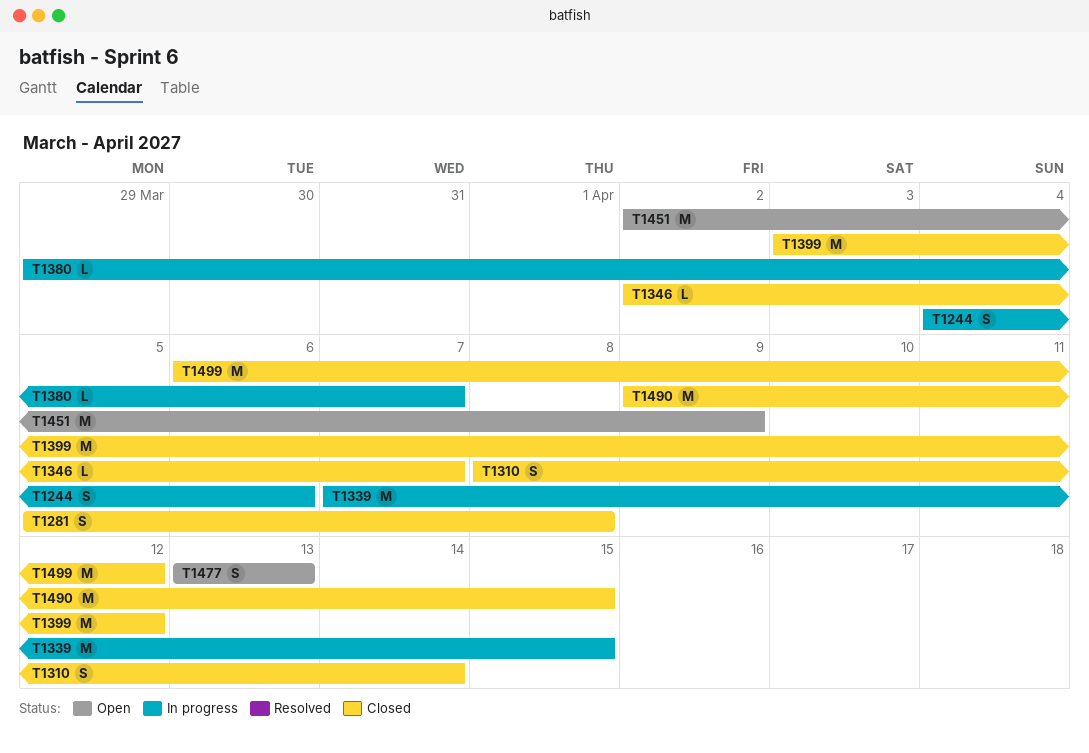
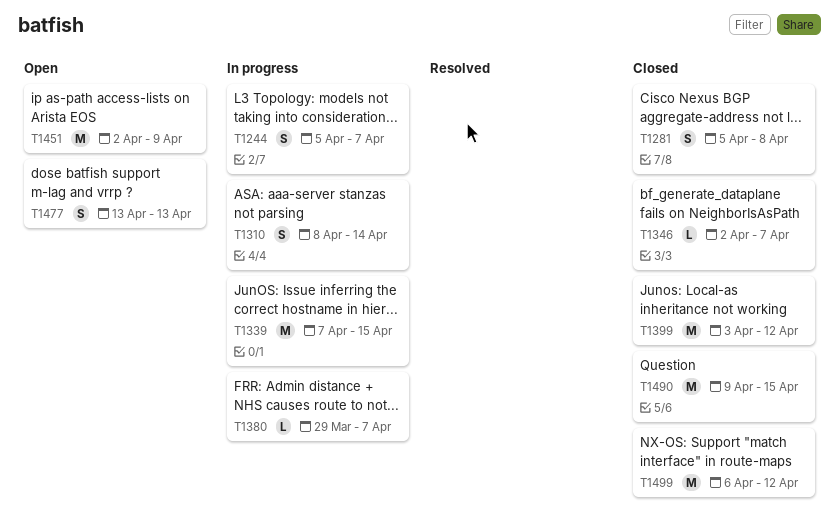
T1244, start: Apr 4 -> Apr 5
T1244, due: Apr 6 -> Apr 7
T1310, status: Closed -> In progress

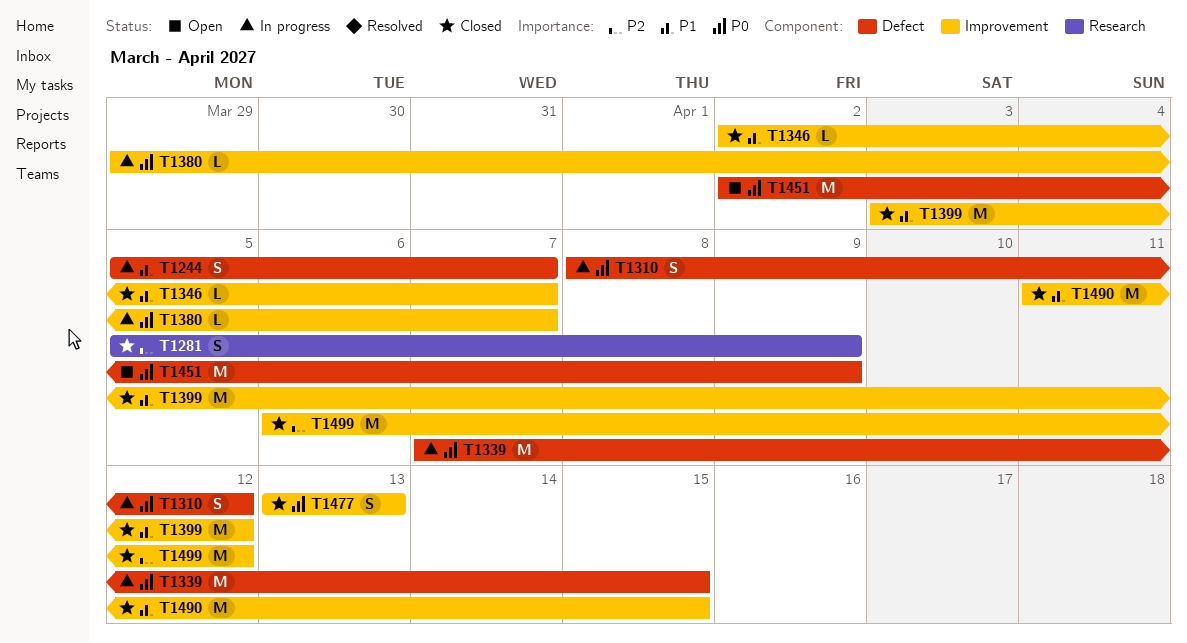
T1281, due: Apr 8 -> Apr 9
T1310, due: Apr 14 -> Apr 12
T1477, status: Open -> Closed
T1490, start: Apr 9 -> Apr 11

